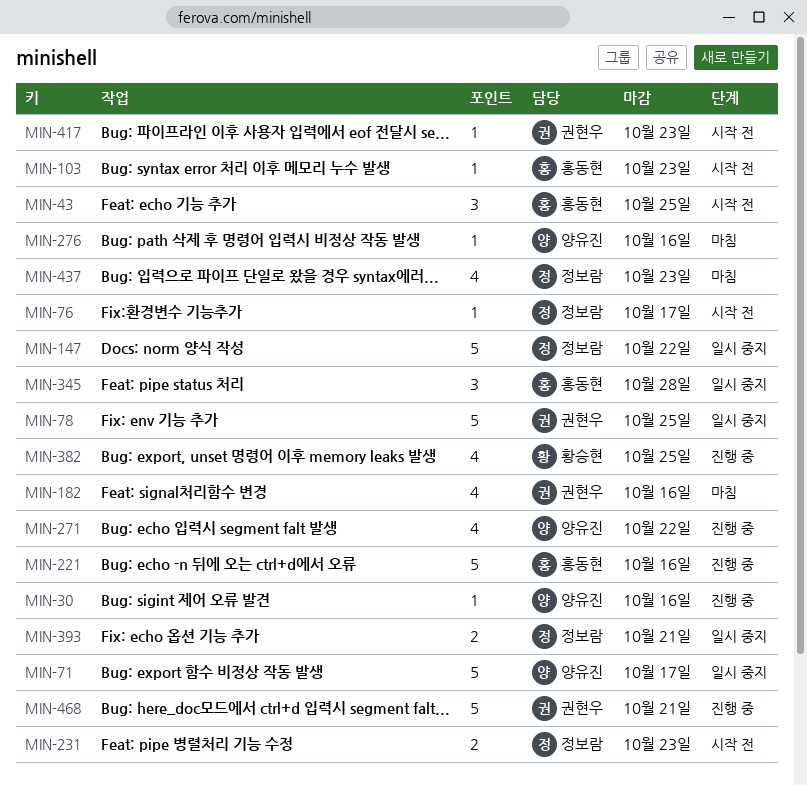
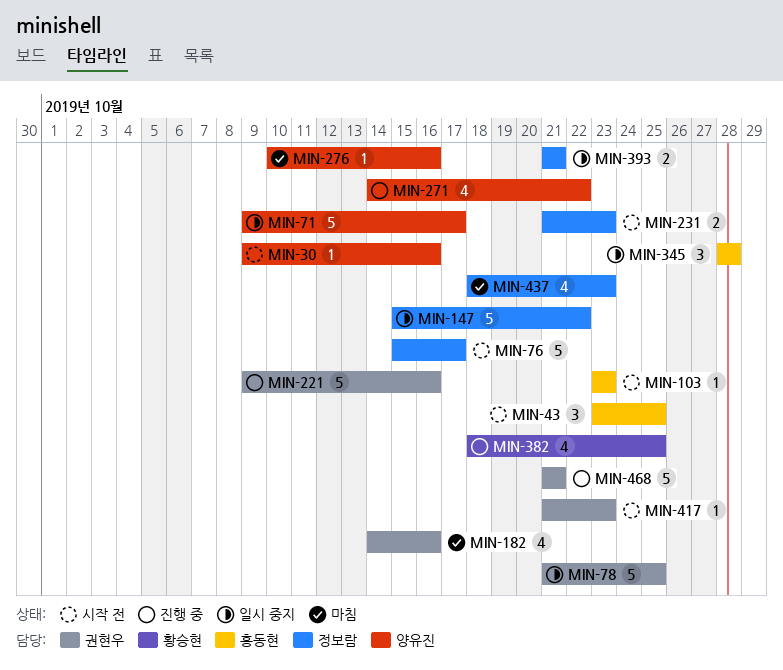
MIN-30, status: 진행 중 -> 시작 전
MIN-76, estimate: 1 -> 5
MIN-221, owner: 홍동현 -> 권현우

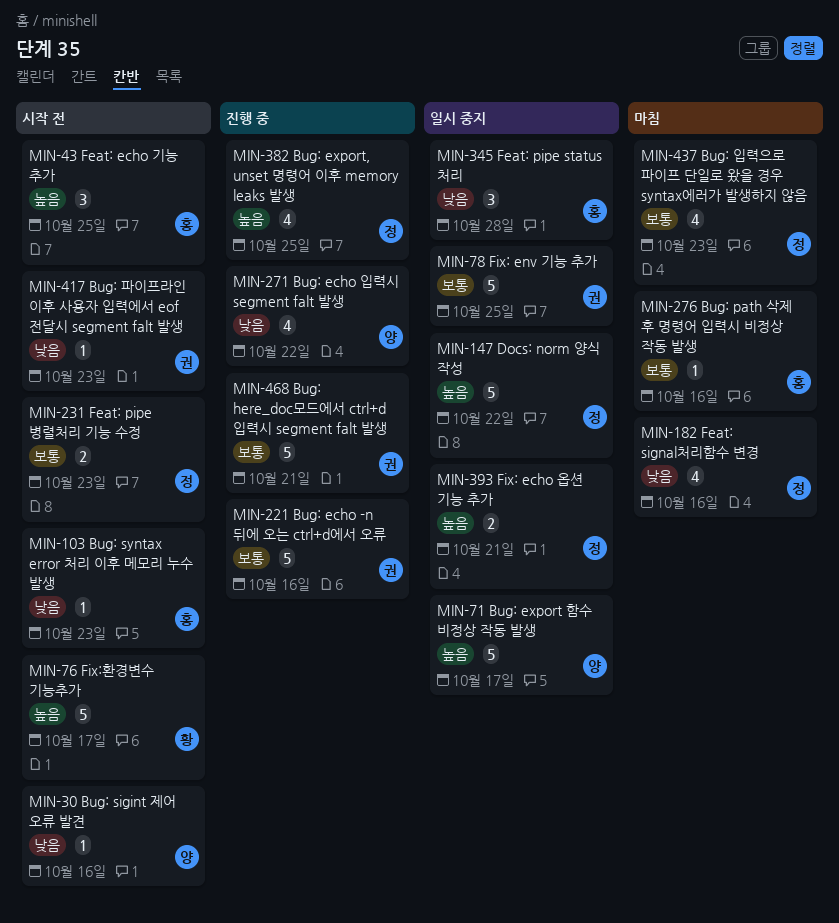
MIN-76, owner: 정보람 -> 황승현
MIN-182, owner: 권현우 -> 정보람
MIN-276, owner: 양유진 -> 홍동현
MIN-382, owner: 황승현 -> 정보람

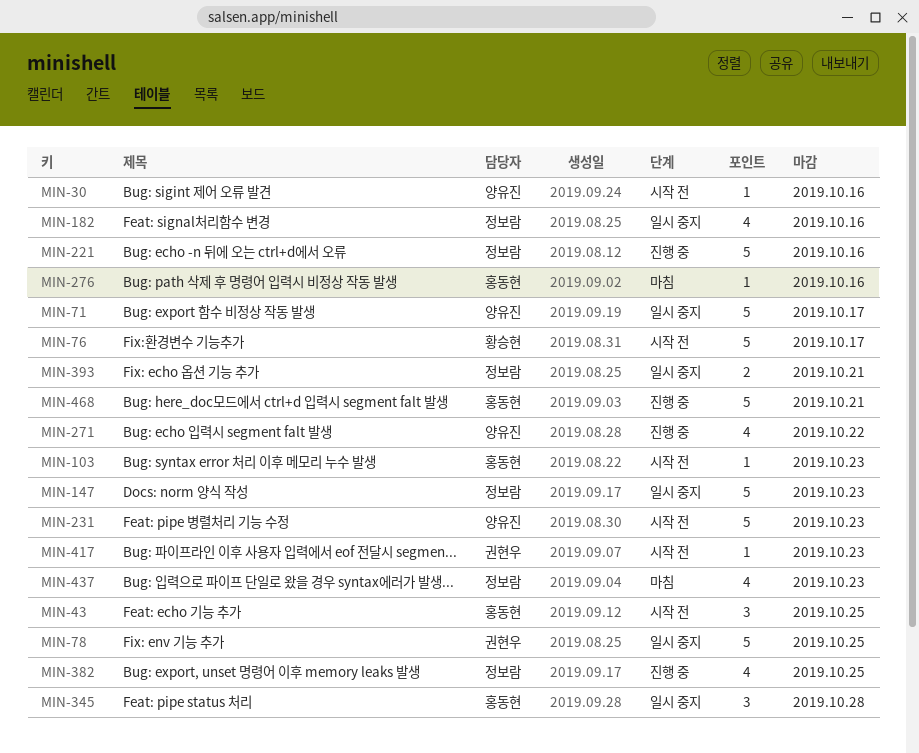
MIN-147, due: Oct 22 -> Oct 23
MIN-182, status: 마침 -> 일시 중지
MIN-221, owner: 권현우 -> 정보람
MIN-231, owner: 정보람 -> 양유진
MIN-231, estimate: 2 -> 5
MIN-468, owner: 권현우 -> 홍동현

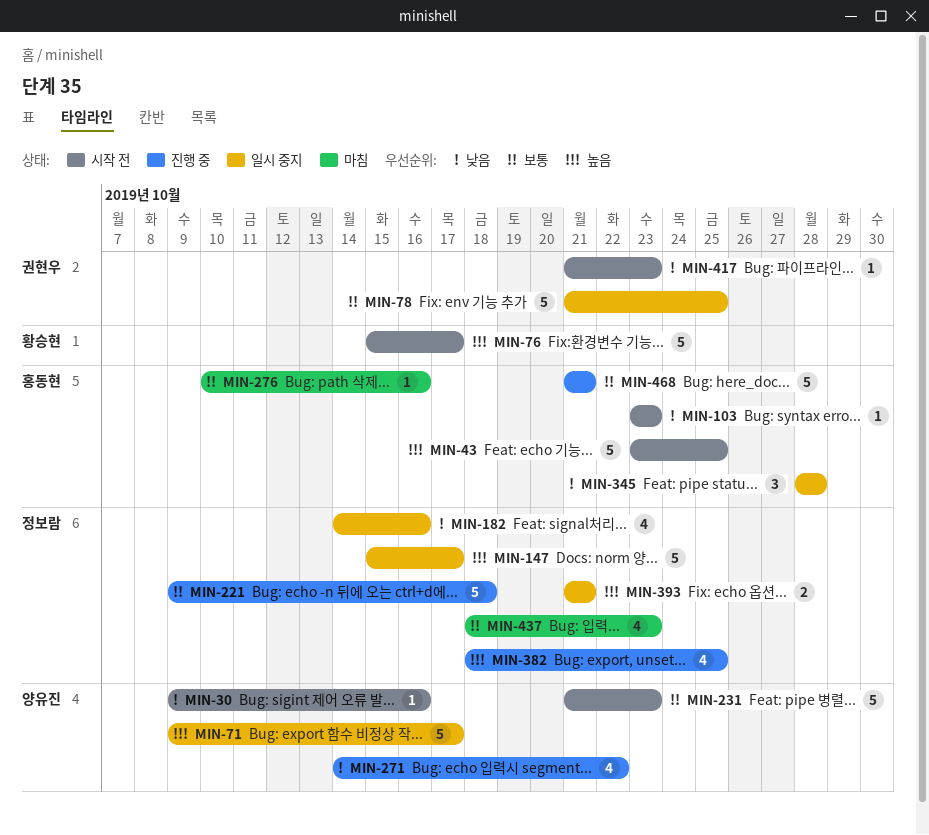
MIN-43, estimate: 3 -> 5
MIN-147, due: Oct 23 -> Oct 17
MIN-221, due: Oct 16 -> Oct 18

